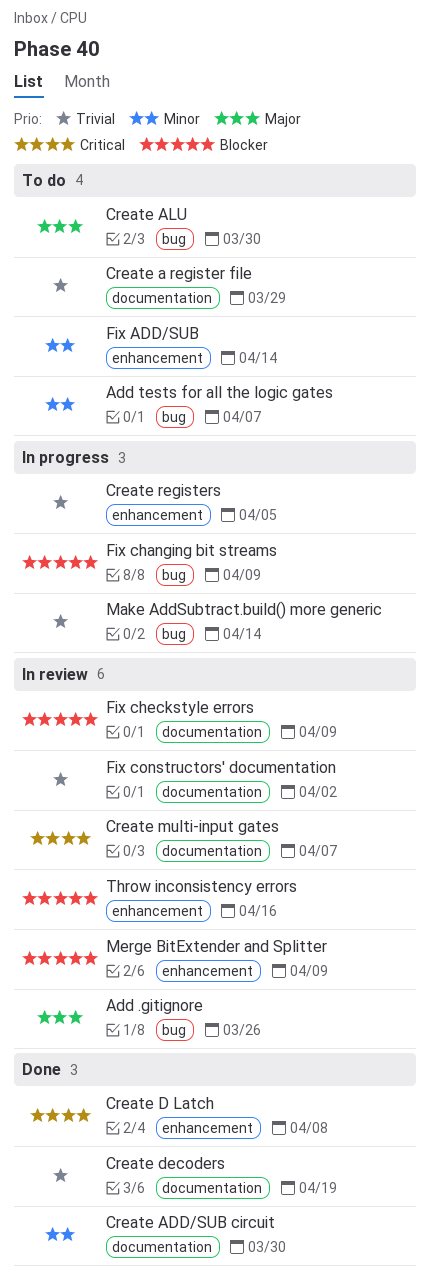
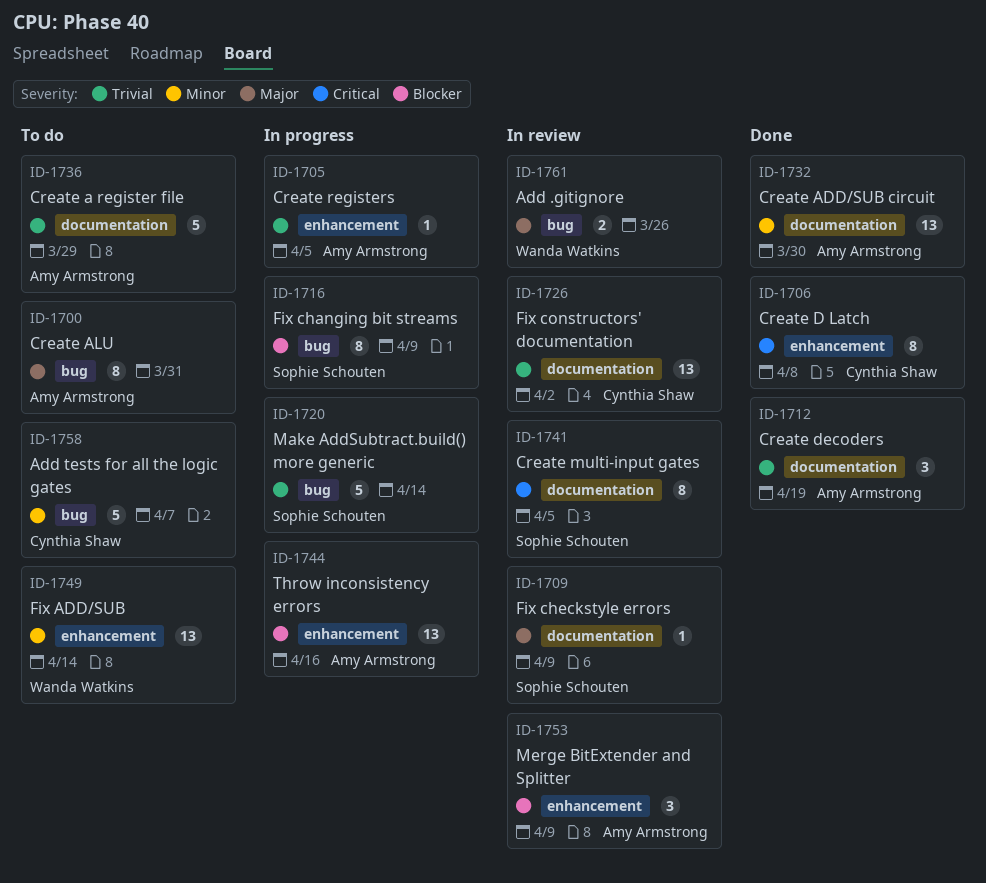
Create ALU, due: Mar 30 -> Mar 31
Create multi-input gates, due: Apr 7 -> Apr 5
Fix checkstyle errors, priority: Blocker -> Major
Throw inconsistency errors, status: In review -> In progress

